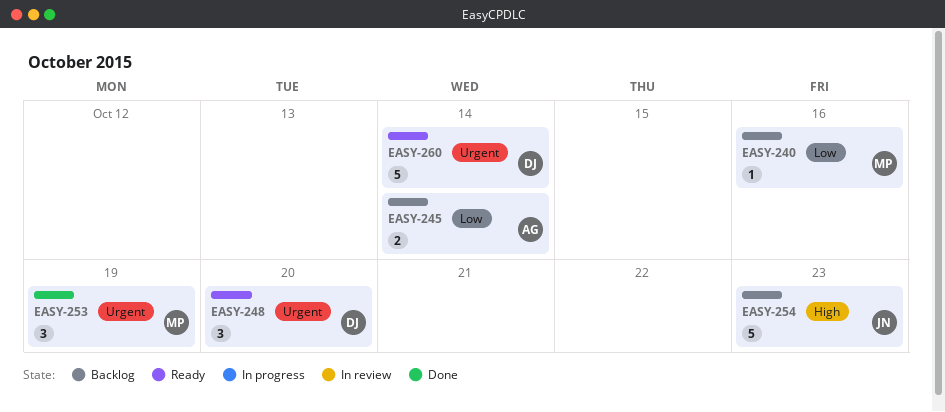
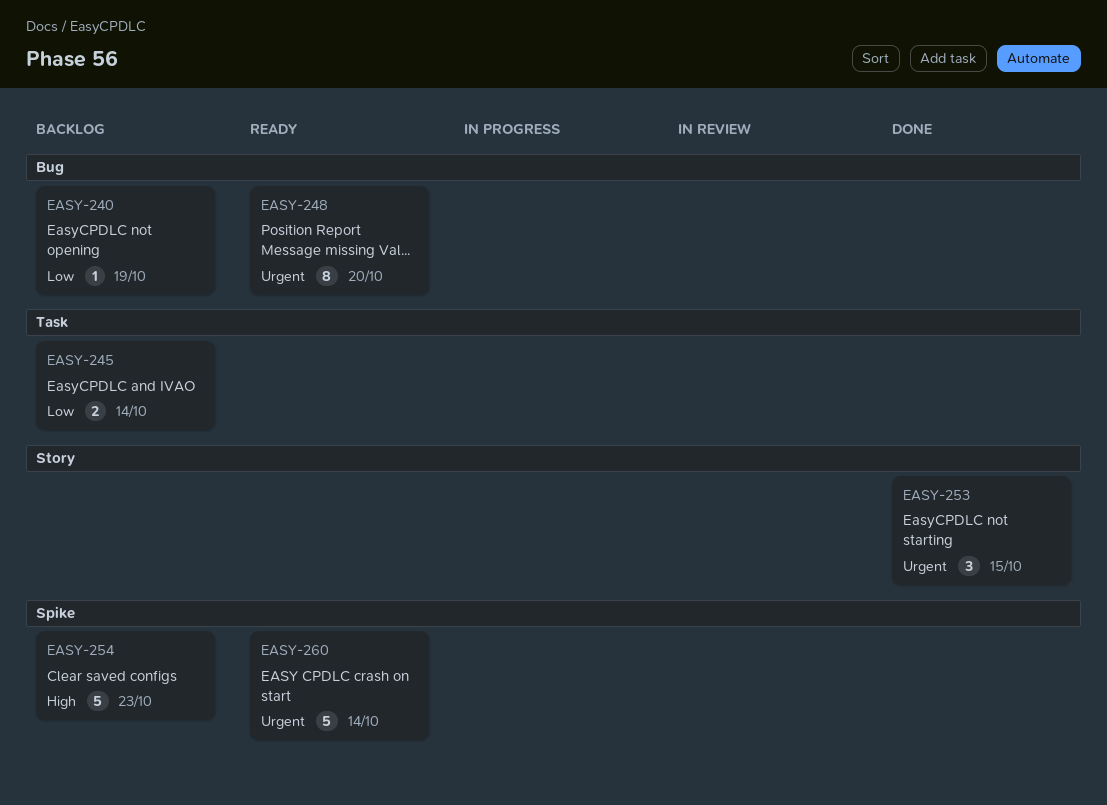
EASY-240, due: Oct 16 -> Oct 19
EASY-248, estimate: 3 -> 8
EASY-253, due: Oct 19 -> Oct 15

